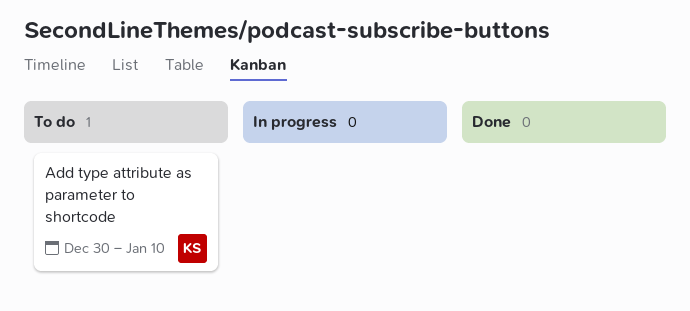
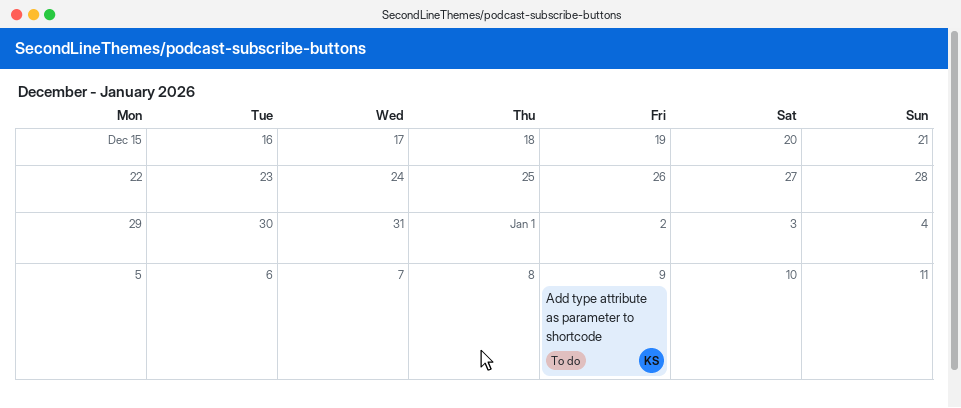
Add type attribute as parameter to shortcode, due: Jan 10 -> Jan 9

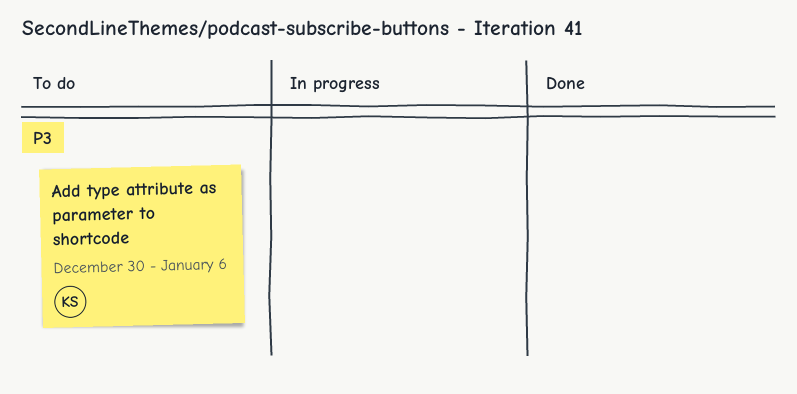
Add type attribute as parameter to shortcode, due: Jan 9 -> Jan 6

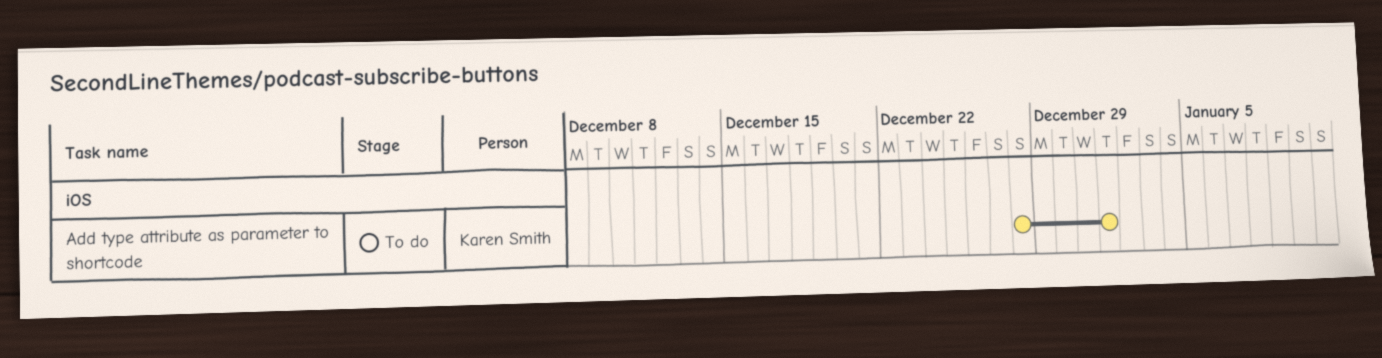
Add type attribute as parameter to shortcode, start: Dec 30 -> Dec 28
Add type attribute as parameter to shortcode, due: Jan 6 -> Jan 1

